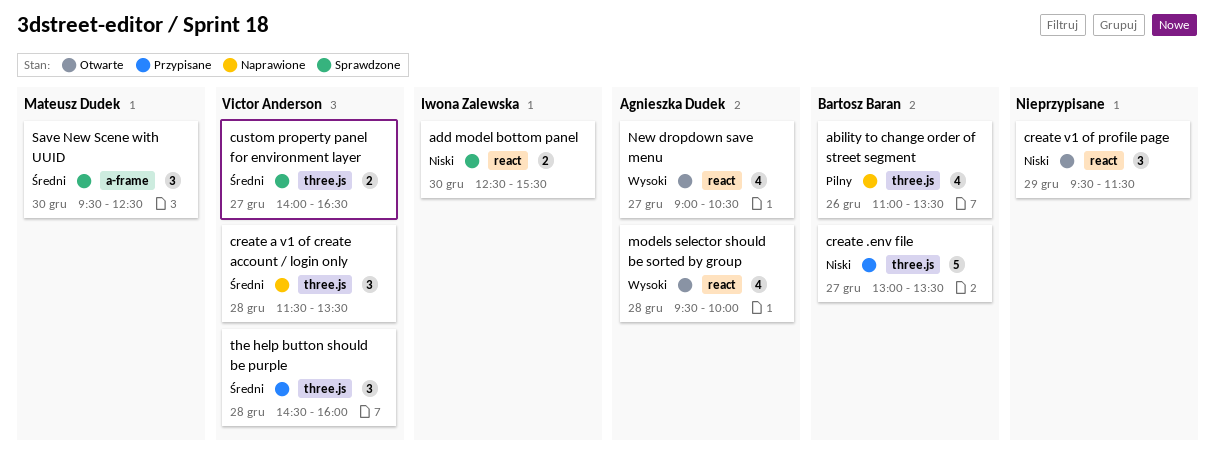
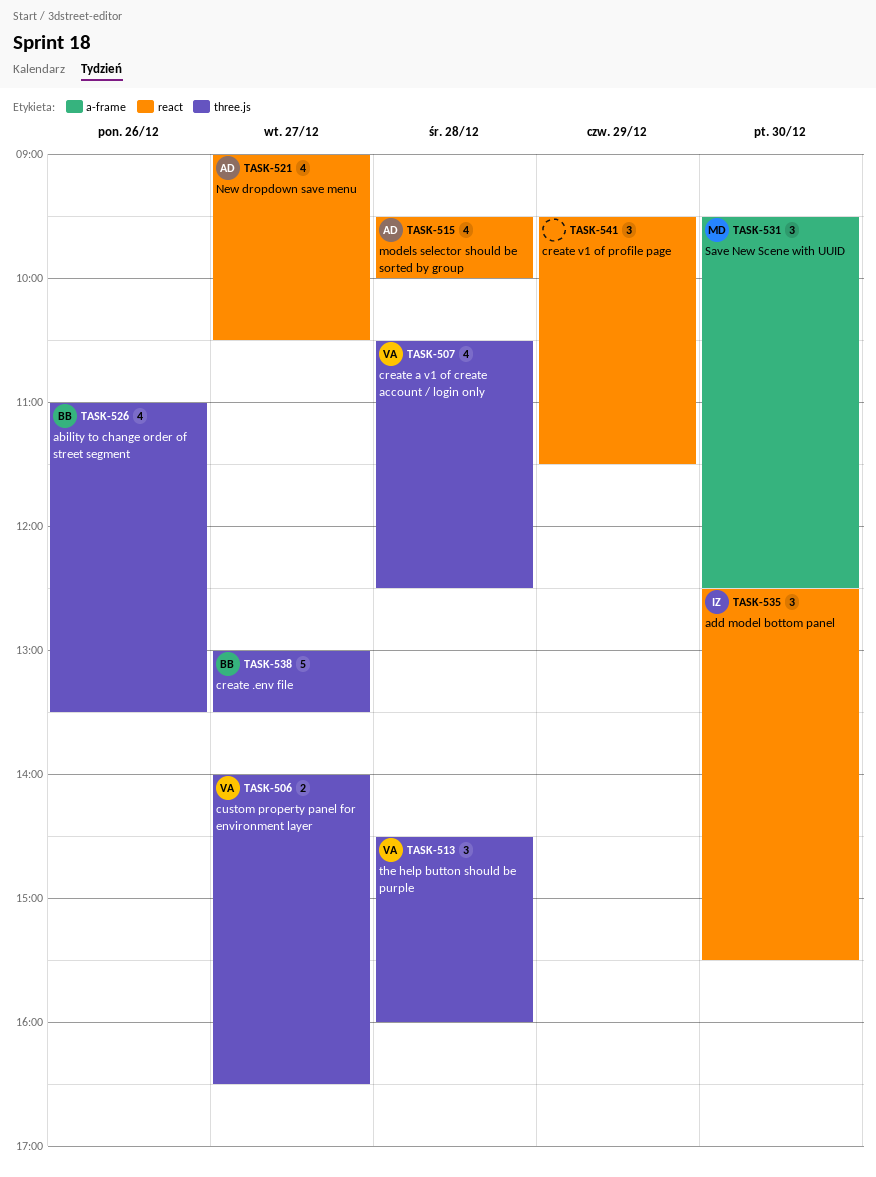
add model bottom panel, estimate: 2 -> 3
create a v1 of create account / login only, estimate: 3 -> 4
create a v1 of create account / login only, begins: 11:30 -> 10:30
create a v1 of create account / login only, ends: 13:30 -> 12:30

